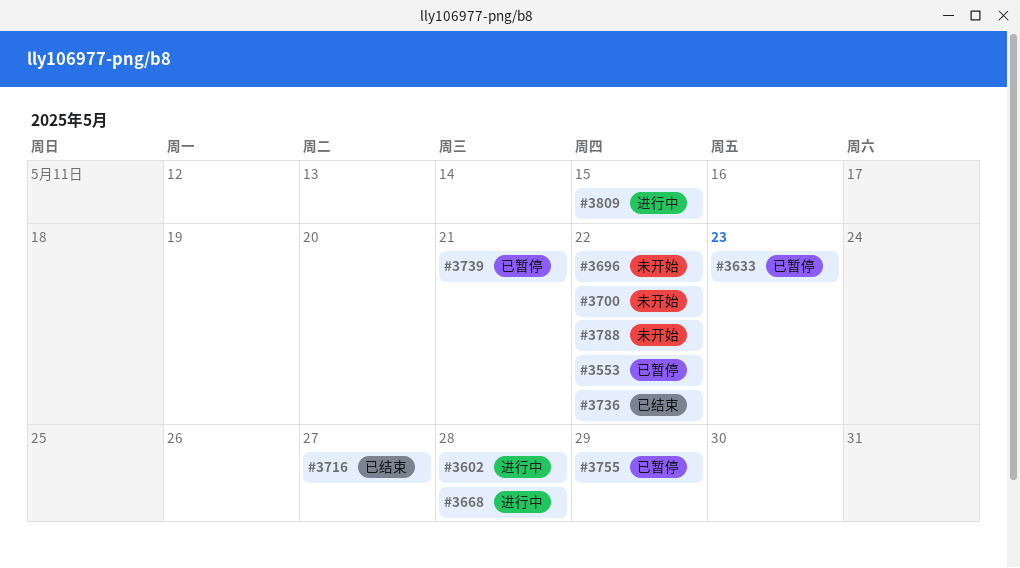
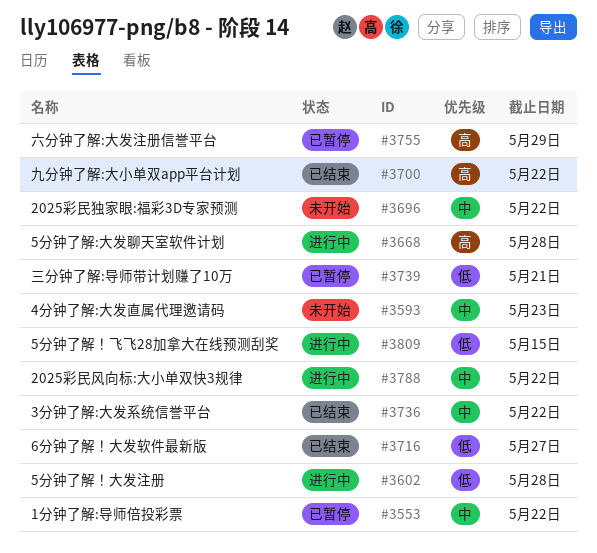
#3593: none -> present
#3633: present -> none
#3700, status: 未开始 -> 已结束
#3788, status: 未开始 -> 进行中

